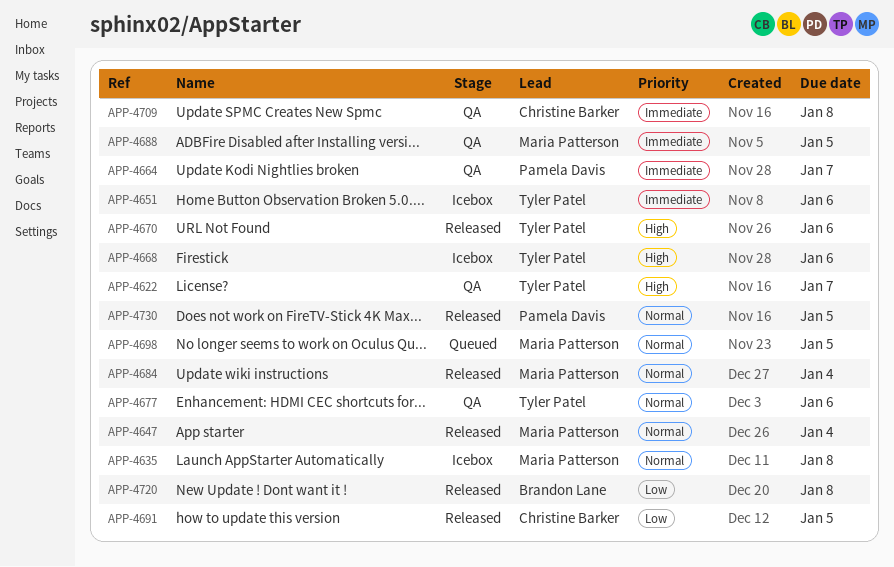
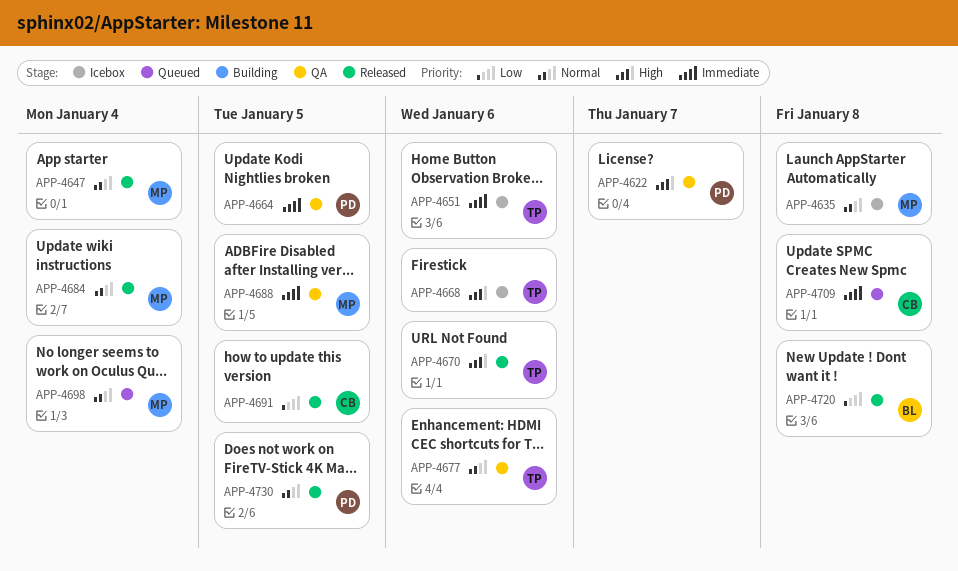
APP-4622, owner: Tyler Patel -> Pamela Davis
APP-4664, due: Jan 7 -> Jan 5
APP-4698, due: Jan 5 -> Jan 4
APP-4709, status: QA -> Queued

